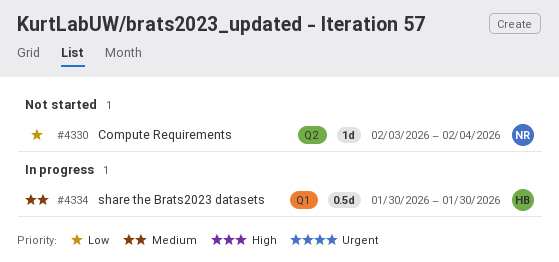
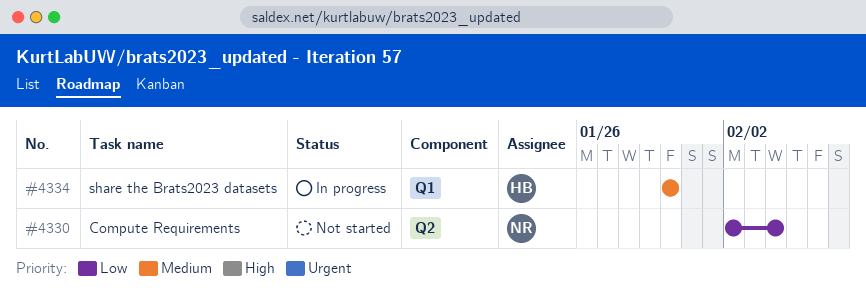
#4330, start: Feb 3 -> Feb 2

